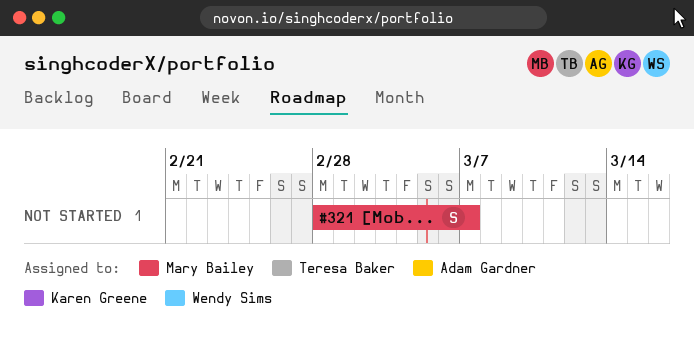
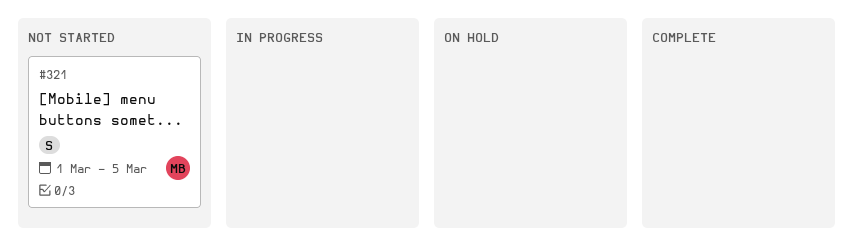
#321, start: Feb 28 -> Mar 1
#321, due: Mar 7 -> Mar 5

